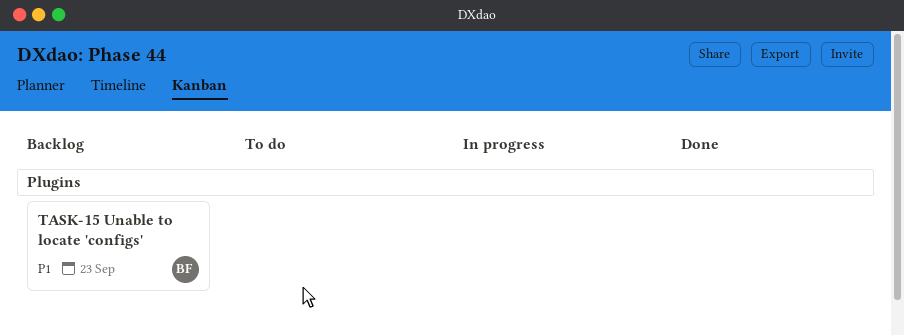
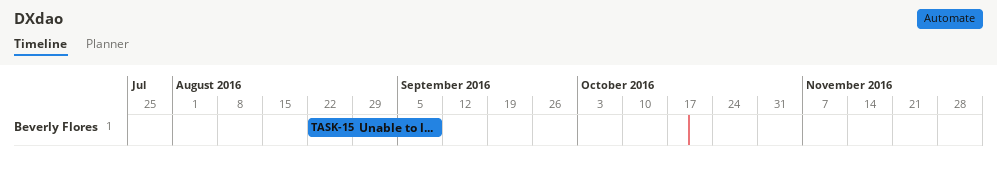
TASK-15, due: Sep 23 -> Sep 9

